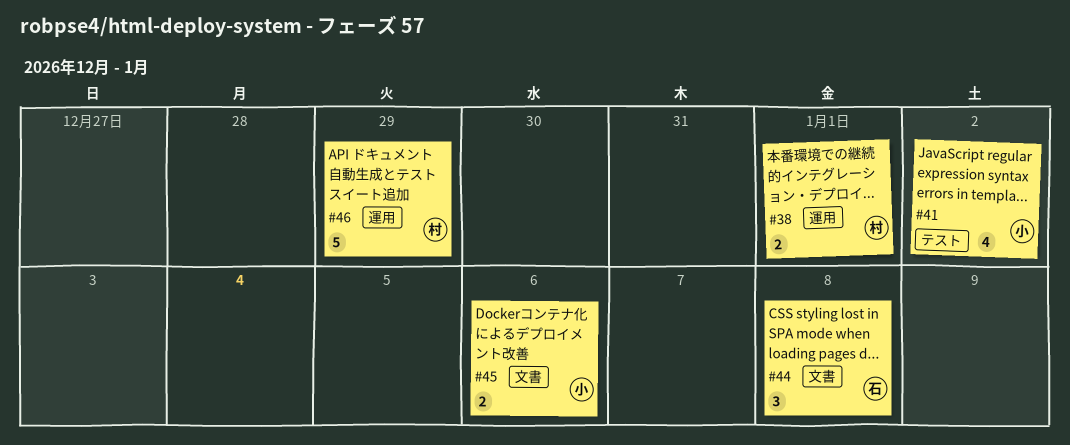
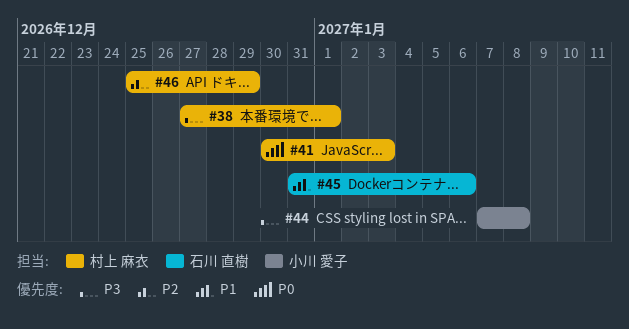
#41, owner: 小川 愛子 -> 村上 麻衣
#41, due: Jan 2 -> Jan 3
#44, owner: 石川 直樹 -> 小川 愛子
#45, owner: 小川 愛子 -> 石川 直樹

